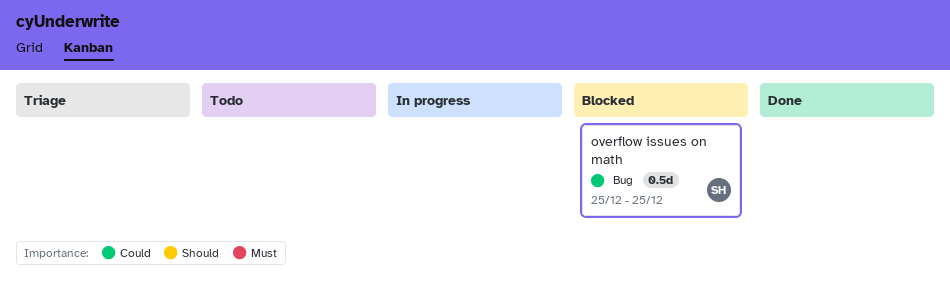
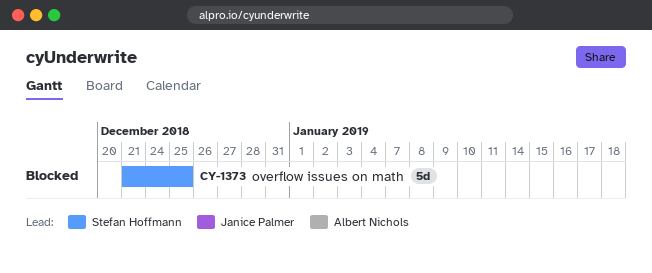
overflow issues on math, estimate: 0.5d -> 5d
overflow issues on math, start: Dec 25 -> Dec 21

